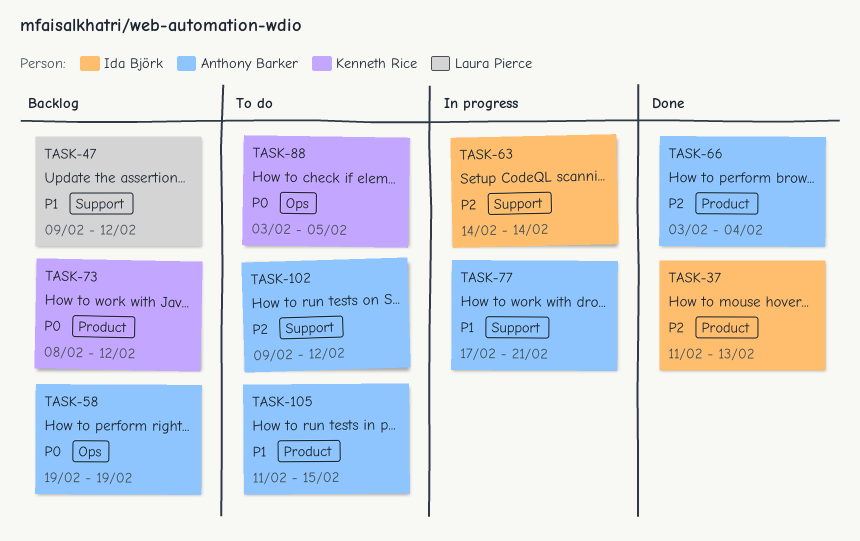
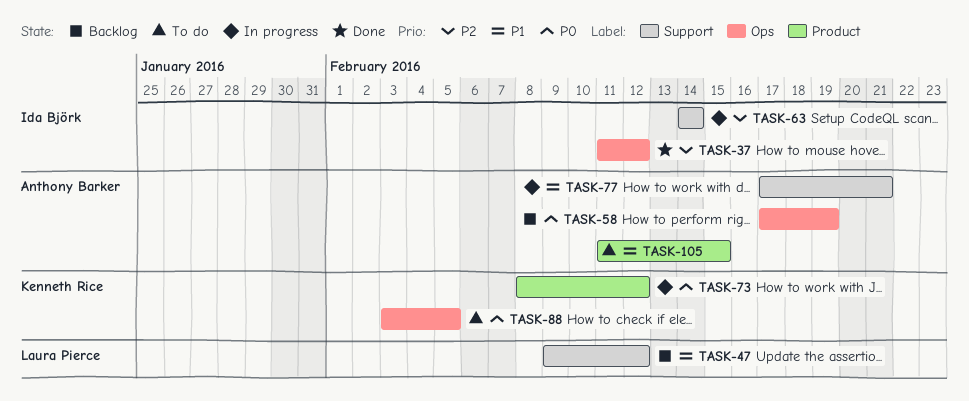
TASK-37, label: Product -> Ops
TASK-37, due: Feb 13 -> Feb 12
TASK-58, start: Feb 19 -> Feb 17
TASK-66: present -> none
TASK-73, status: Backlog -> In progress
TASK-102: present -> none

